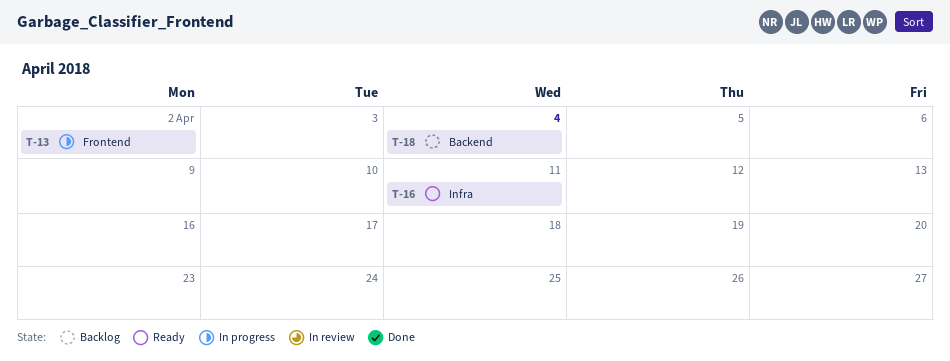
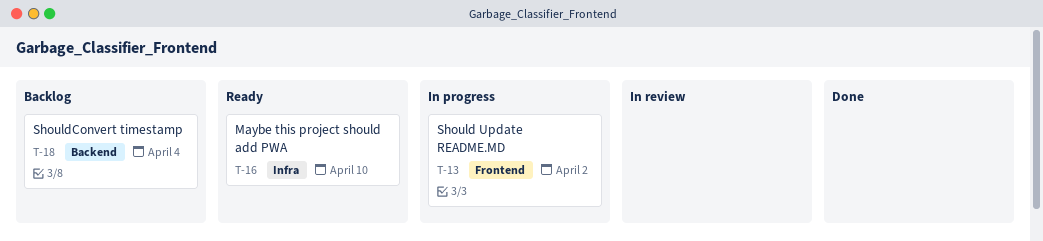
T-16, due: Apr 11 -> Apr 10

